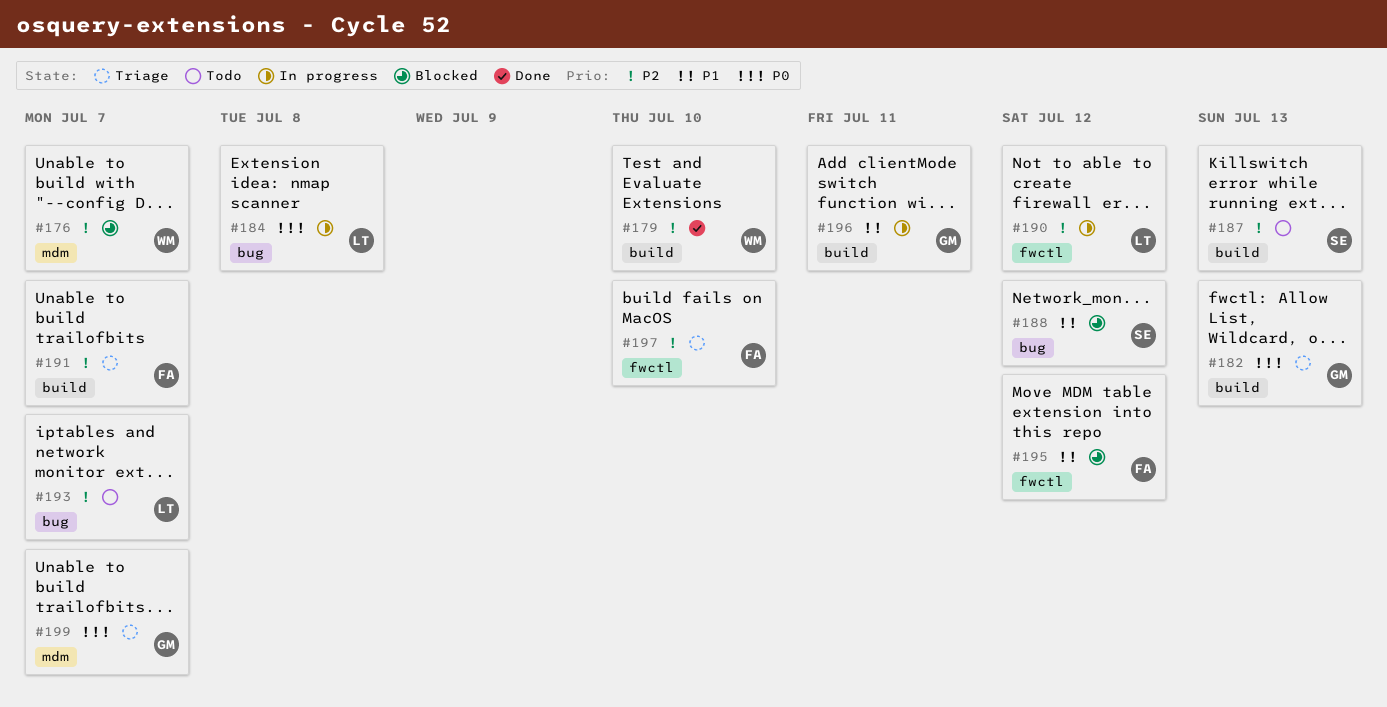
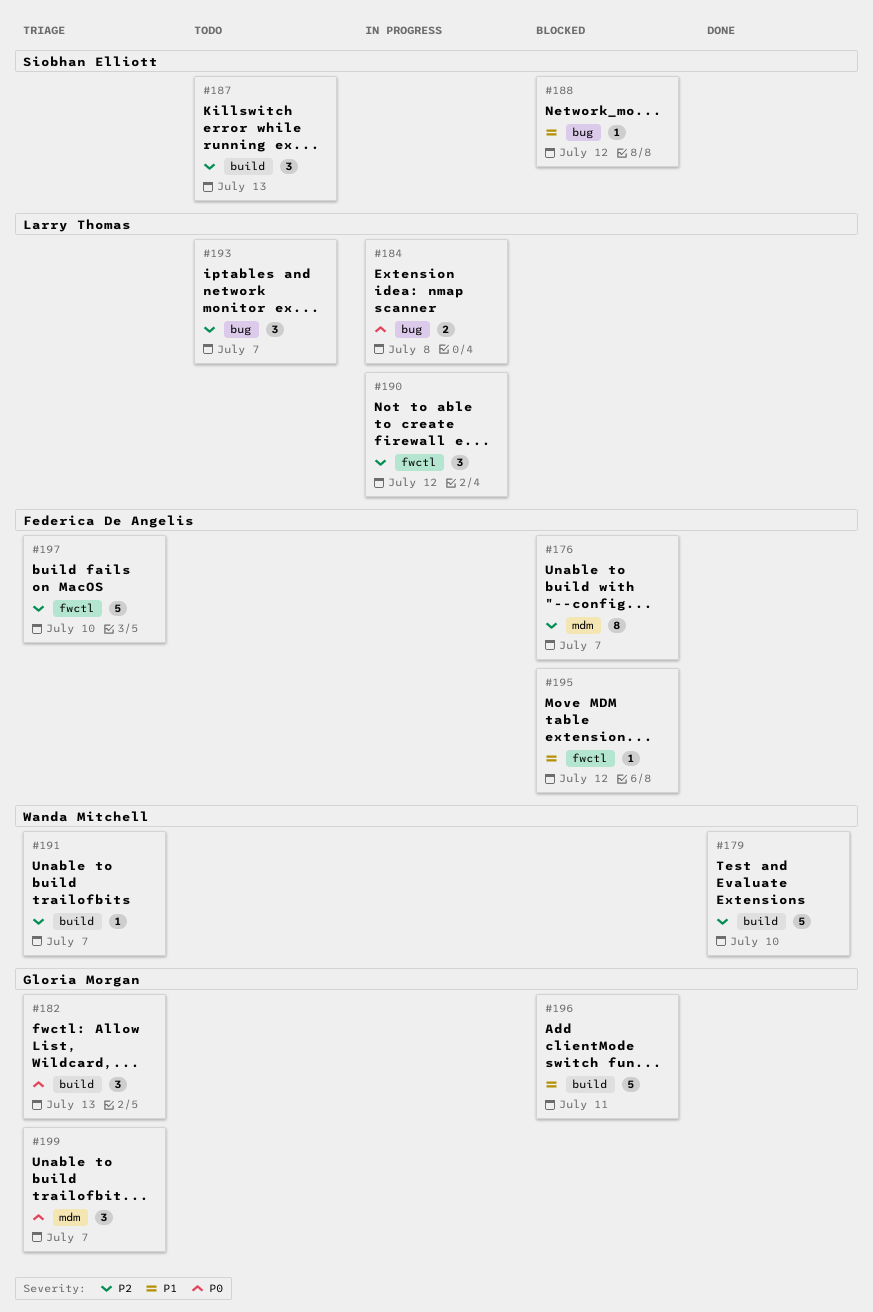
#176, owner: Wanda Mitchell -> Federica De Angelis
#191, owner: Federica De Angelis -> Wanda Mitchell
#196, status: In progress -> Blocked

